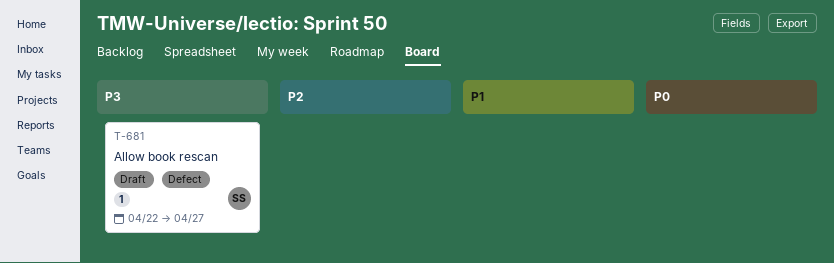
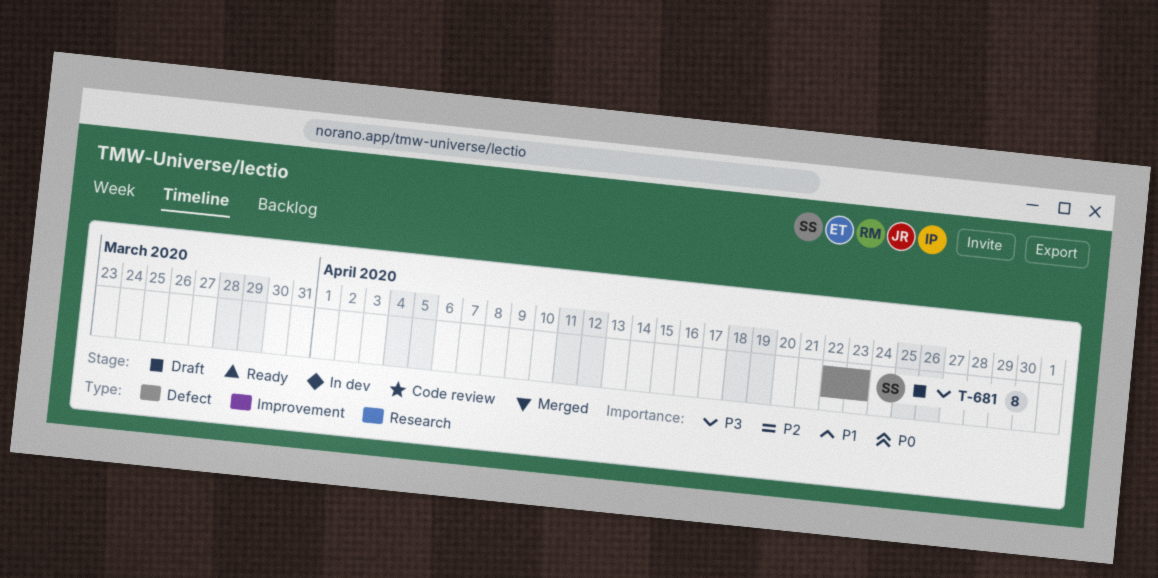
T-681, estimate: 1 -> 8
T-681, due: Apr 27 -> Apr 23

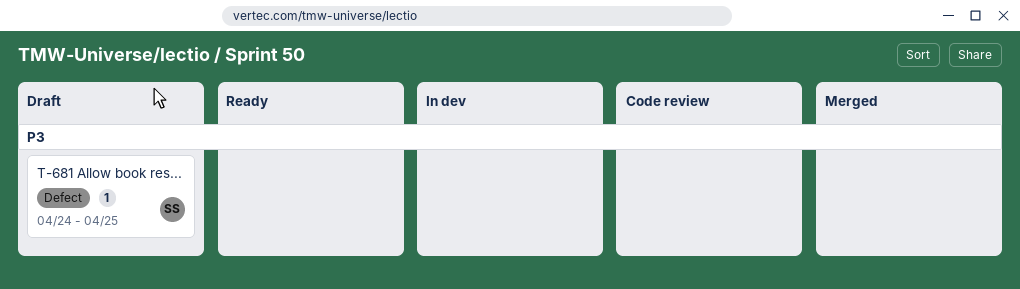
T-681, estimate: 8 -> 1
T-681, start: Apr 22 -> Apr 24
T-681, due: Apr 23 -> Apr 25

